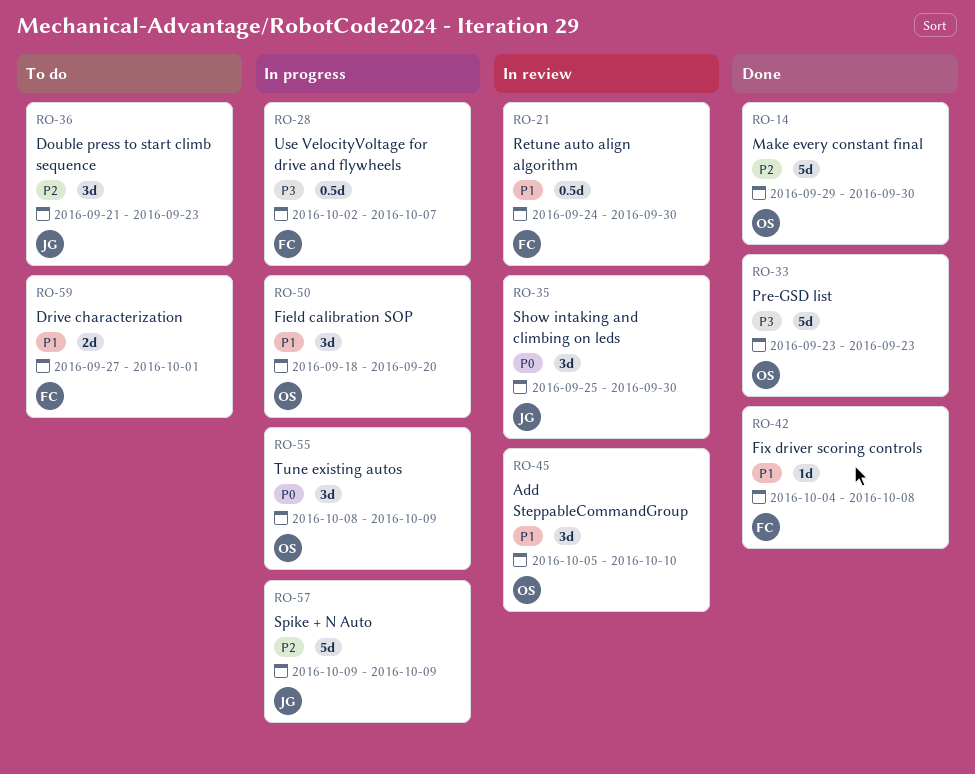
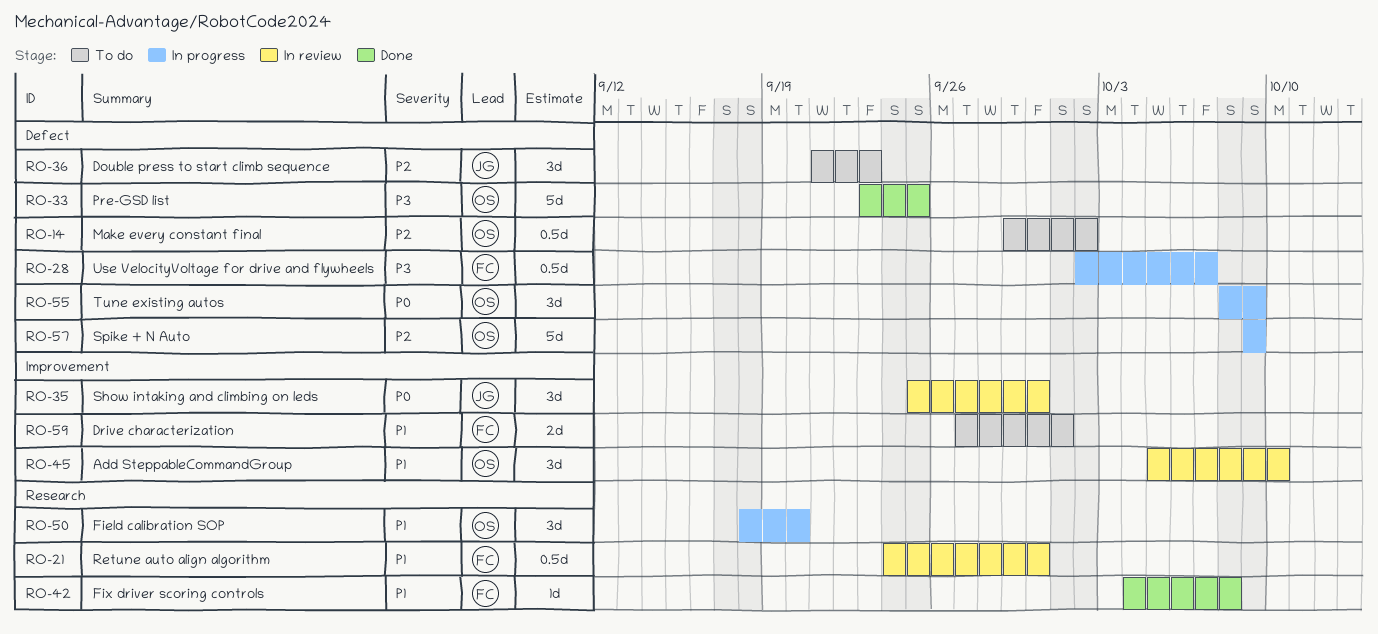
RO-14, status: Done -> To do
RO-14, estimate: 5d -> 0.5d
RO-14, due: Sep 30 -> Oct 2
RO-33, due: Sep 23 -> Sep 25
RO-57, owner: JG -> OS

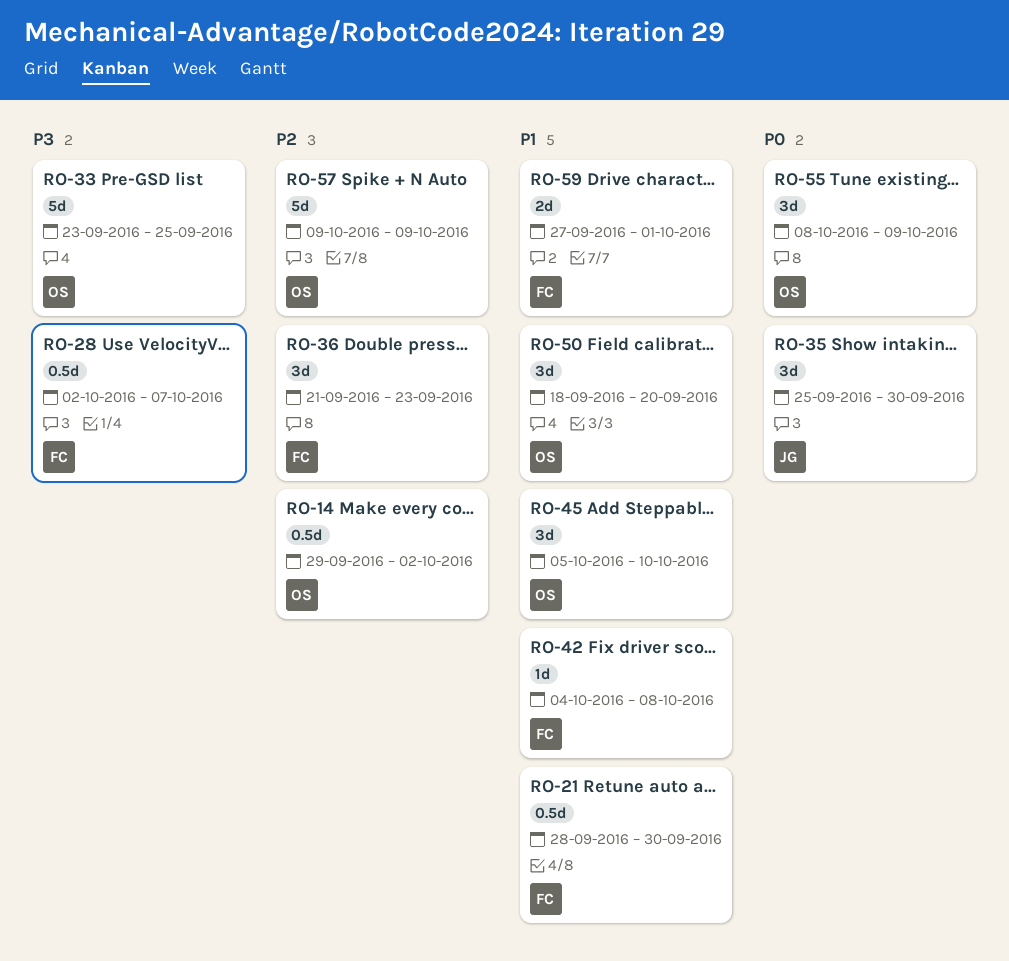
RO-21, start: Sep 24 -> Sep 28
RO-36, owner: JG -> FC

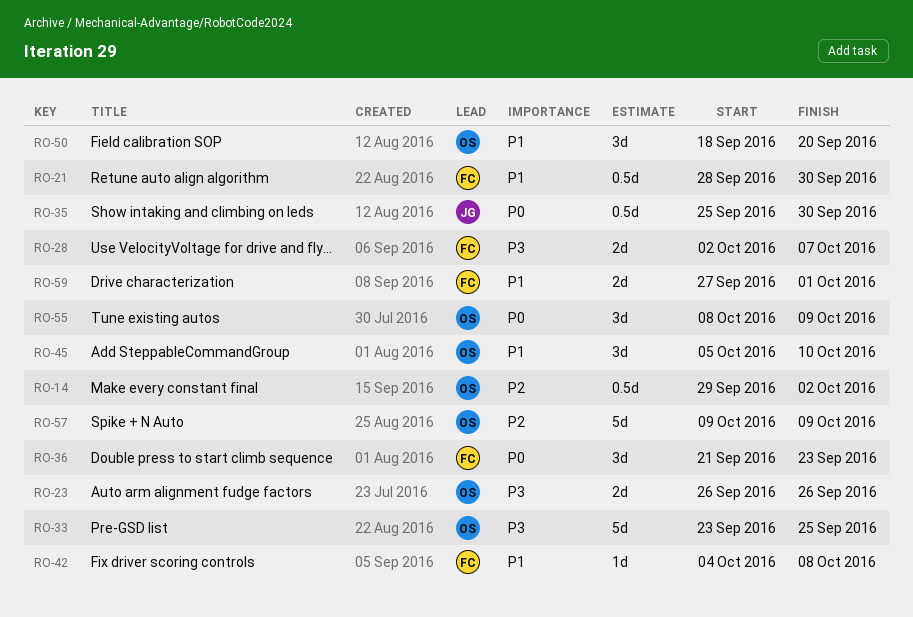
RO-23: none -> present
RO-28, estimate: 0.5d -> 2d
RO-35, estimate: 3d -> 0.5d
RO-36, priority: P2 -> P0

